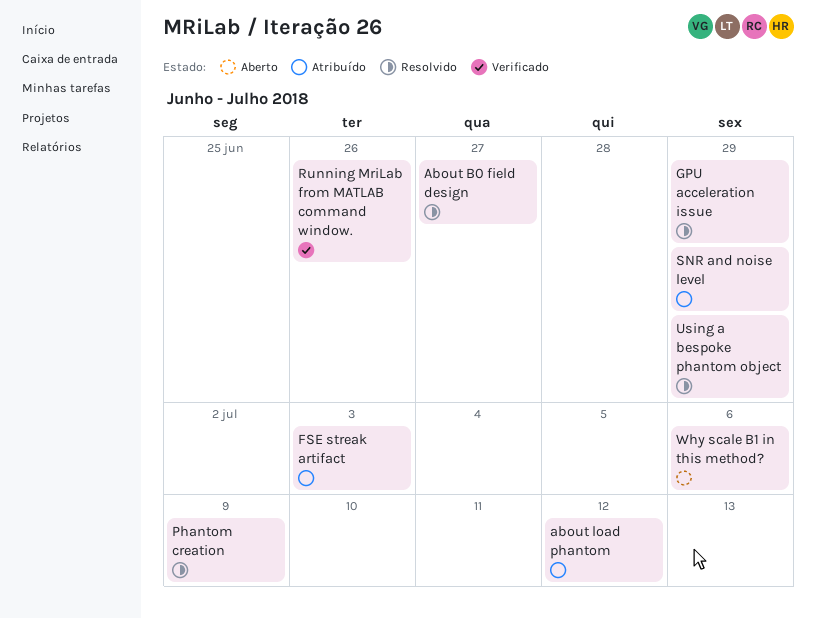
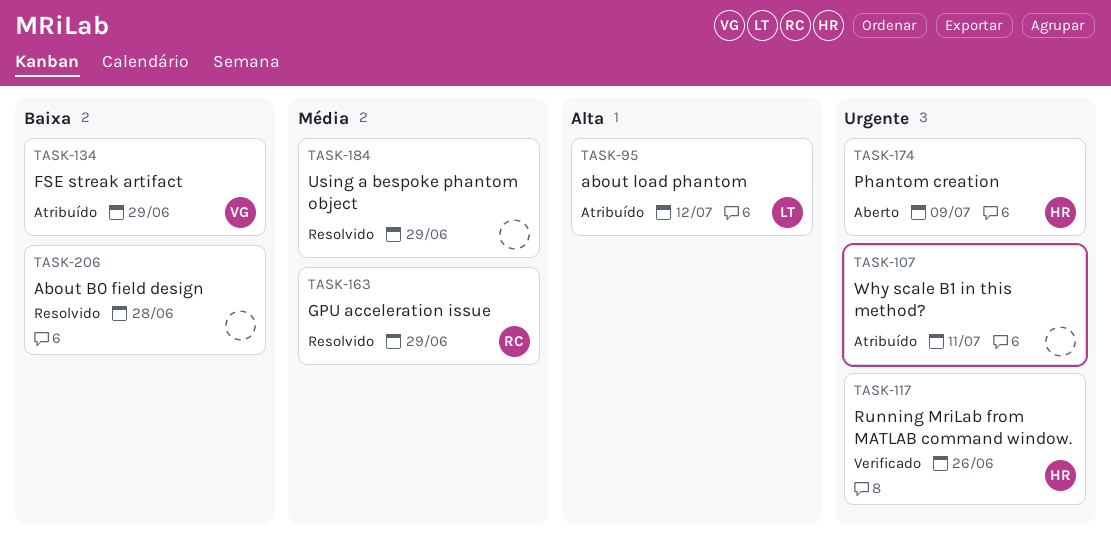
About B0 field design, due: Jun 27 -> Jun 28
FSE streak artifact, due: Jul 3 -> Jun 29
Phantom creation, status: Resolvido -> Aberto
SNR and noise level: present -> none
Why scale B1 in this method?, status: Aberto -> Atribuído
Why scale B1 in this method?, due: Jul 6 -> Jul 11

